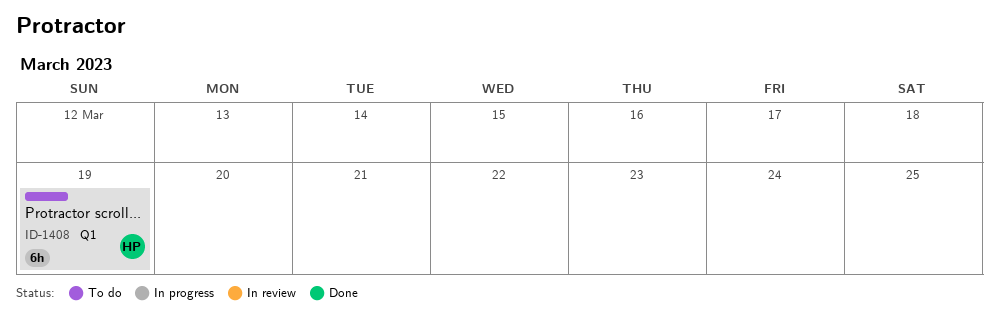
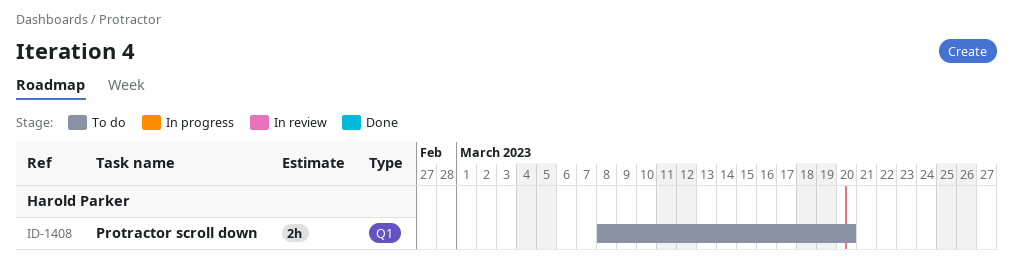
ID-1408, estimate: 6h -> 2h
ID-1408, due: Mar 19 -> Mar 20

